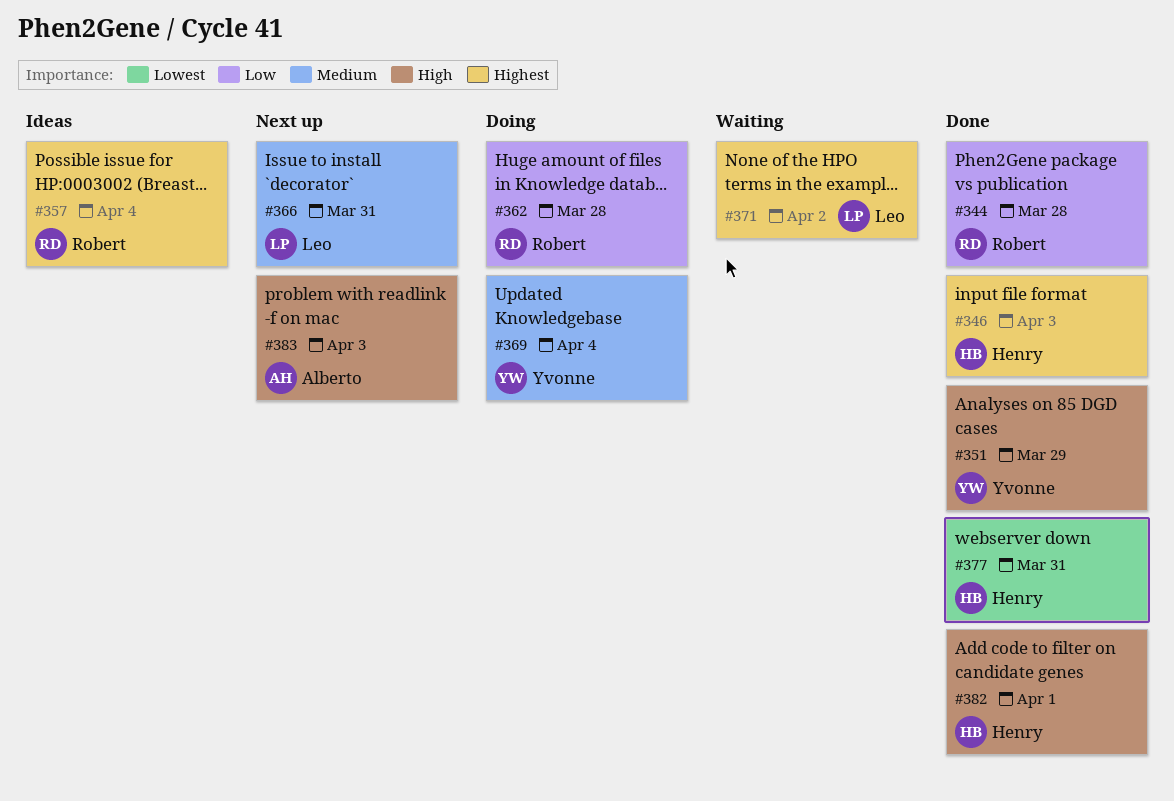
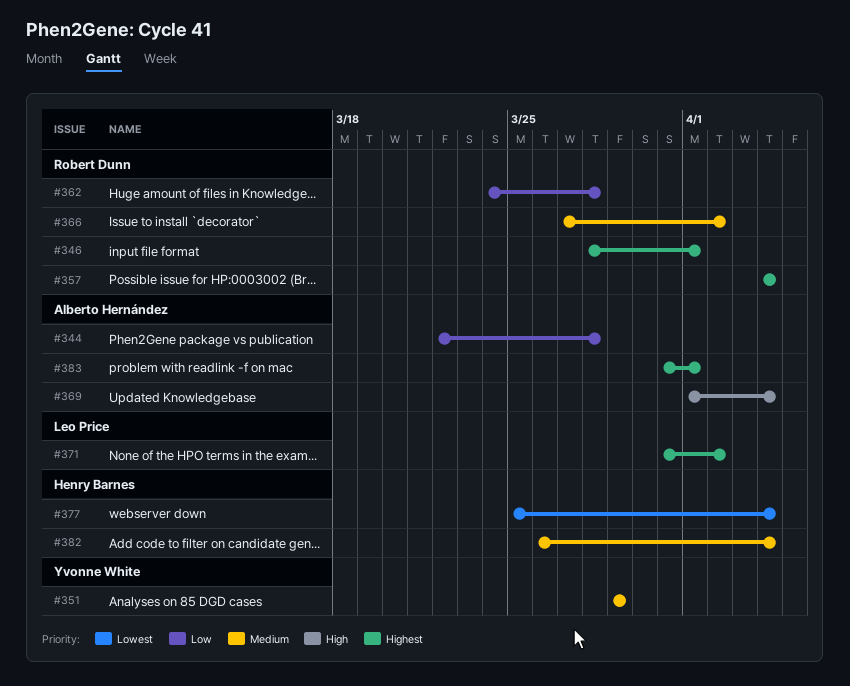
#344, owner: Robert Dunn -> Alberto Hernández
#346, owner: Henry Barnes -> Robert Dunn
#346, due: Apr 3 -> Apr 1
#351, priority: High -> Medium
#366, owner: Leo Price -> Robert Dunn
#366, due: Mar 31 -> Apr 2
#369, owner: Yvonne White -> Alberto Hernández
#369, priority: Medium -> High
#377, due: Mar 31 -> Apr 4
#382, priority: High -> Medium
#382, due: Apr 1 -> Apr 4
#383, priority: High -> Highest
#383, due: Apr 3 -> Apr 1

